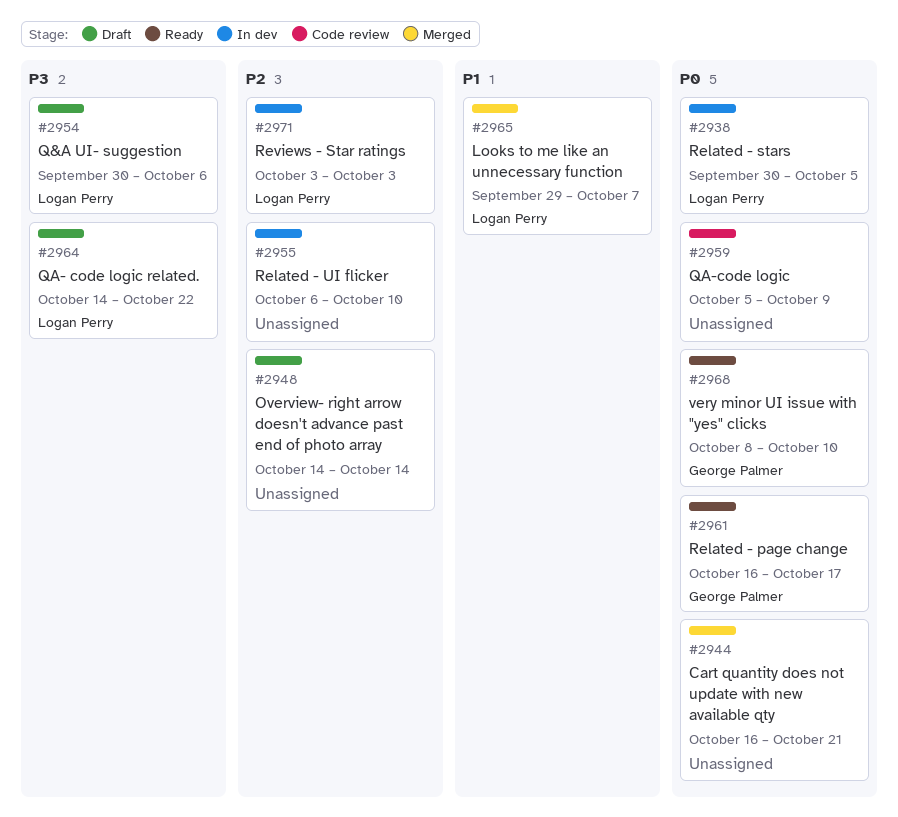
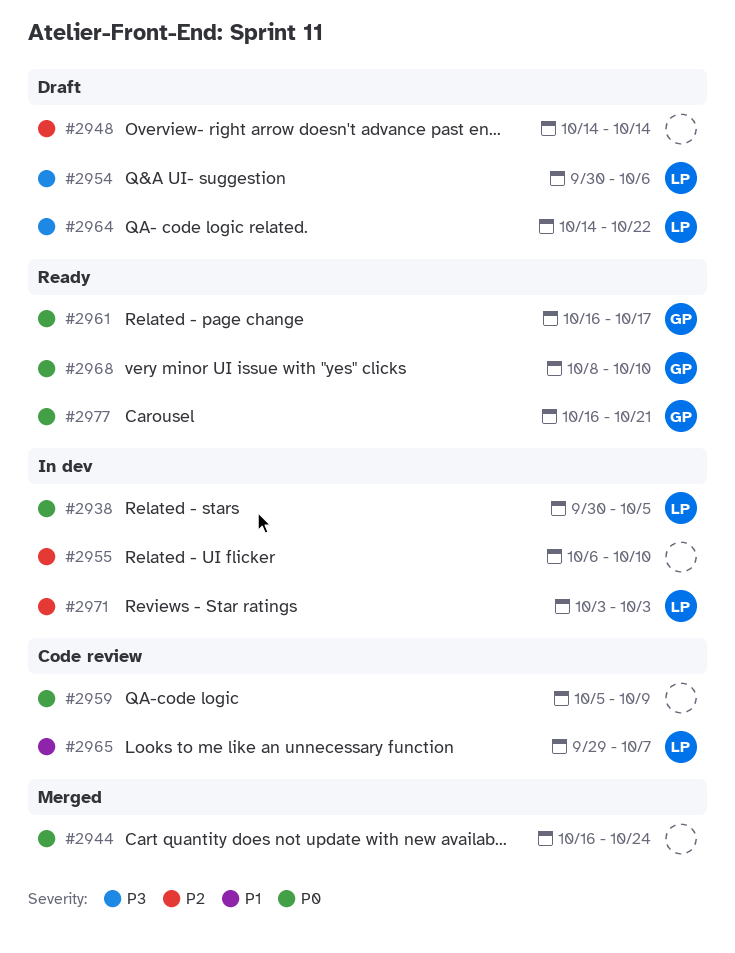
#2944, due: Oct 21 -> Oct 24
#2965, status: Merged -> Code review
#2977: none -> present

